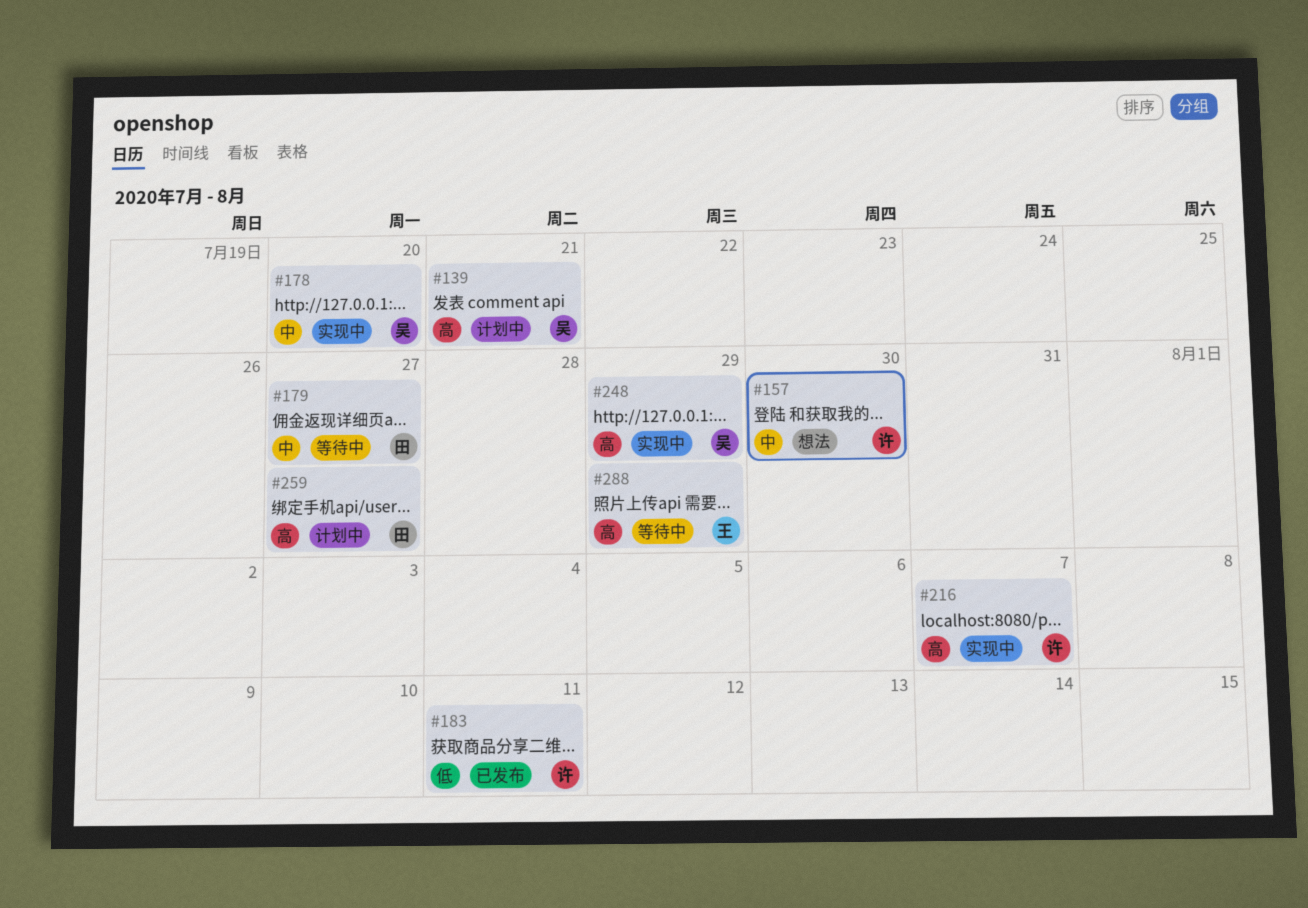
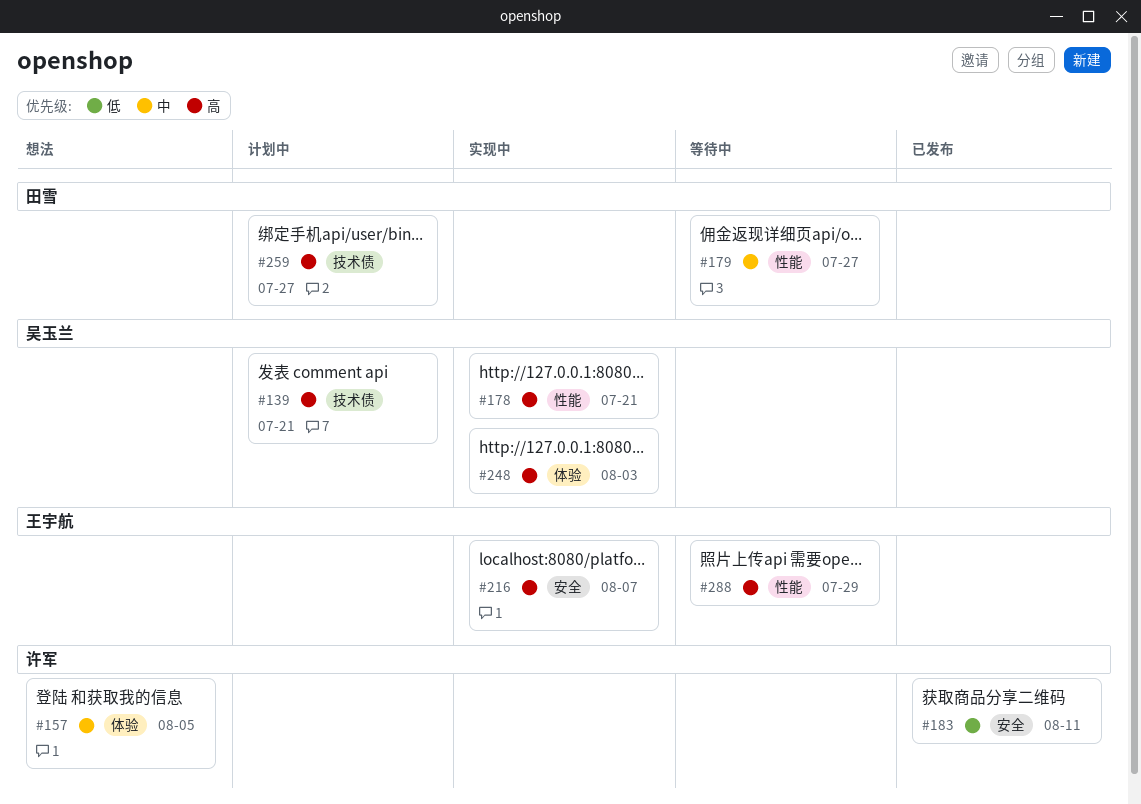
#157, due: Jul 30 -> Aug 5
#178, priority: 中 -> 高
#178, due: Jul 20 -> Jul 21
#216, owner: 许军 -> 王宇航
#248, due: Jul 29 -> Aug 3

